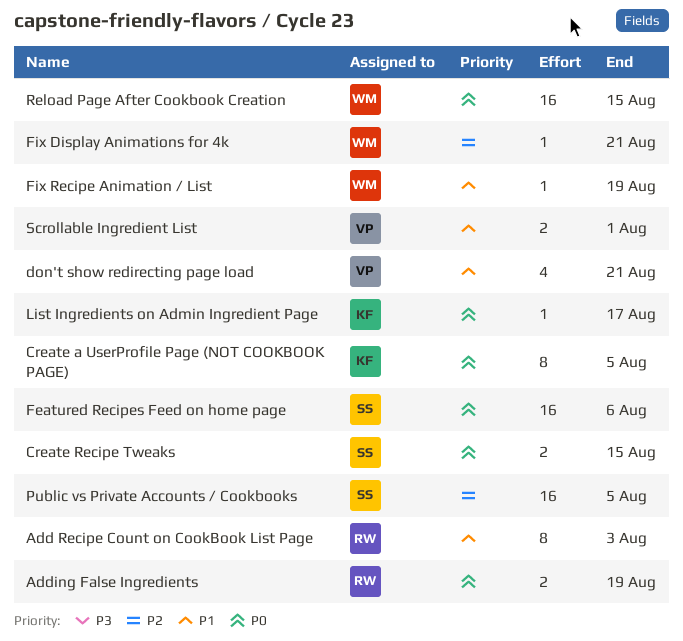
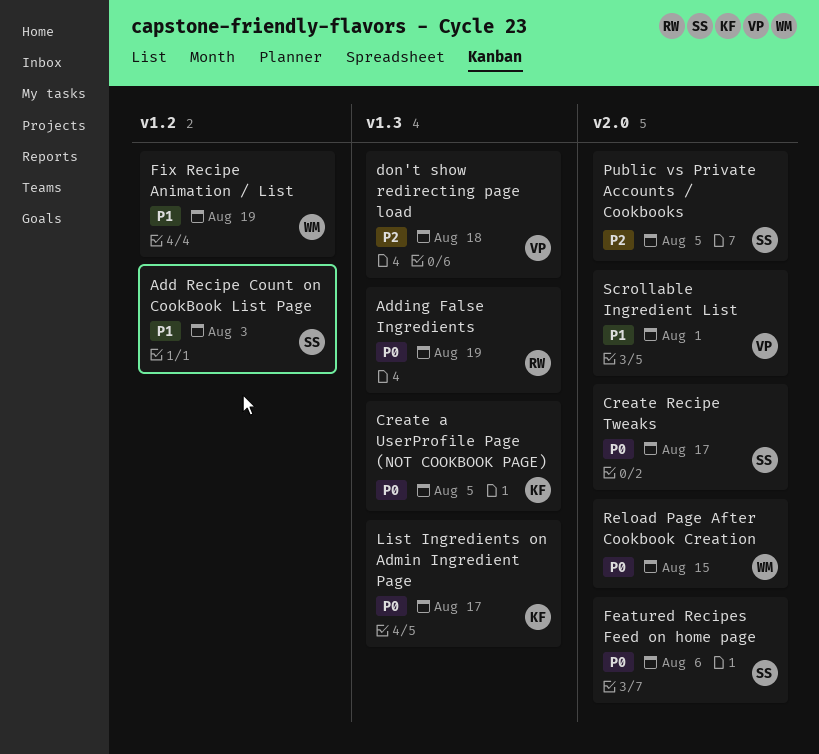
Add Recipe Count on CookBook List Page, owner: RW -> SS
Create Recipe Tweaks, due: Aug 15 -> Aug 17
don't show redirecting page load, priority: P1 -> P2
don't show redirecting page load, due: Aug 21 -> Aug 18
Fix Display Animations for 4k: present -> none

